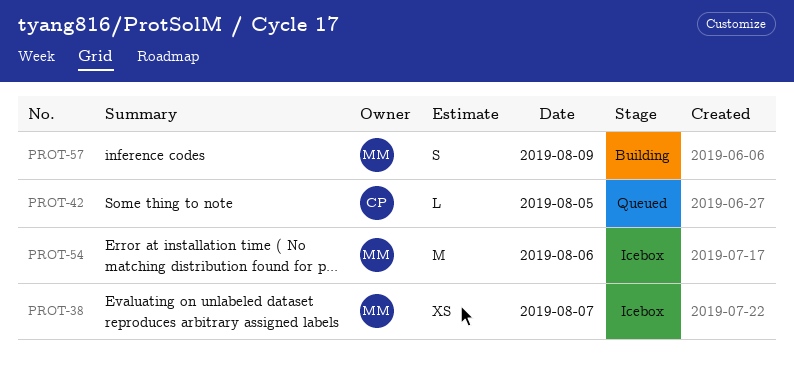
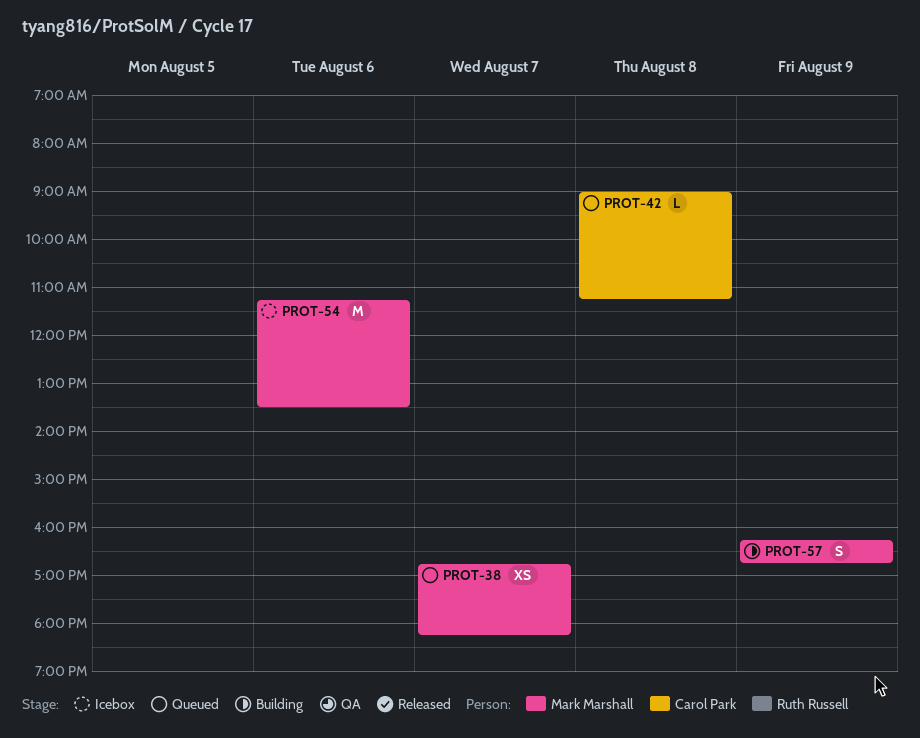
PROT-38, status: Icebox -> Queued
PROT-42, day: Aug 5 -> Aug 8

